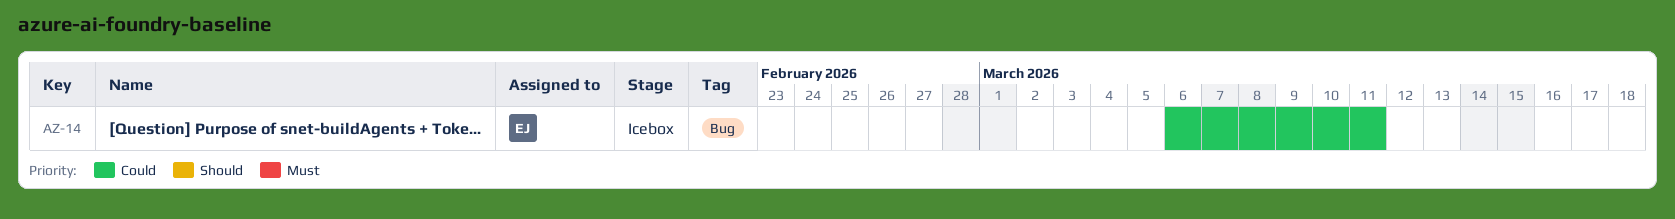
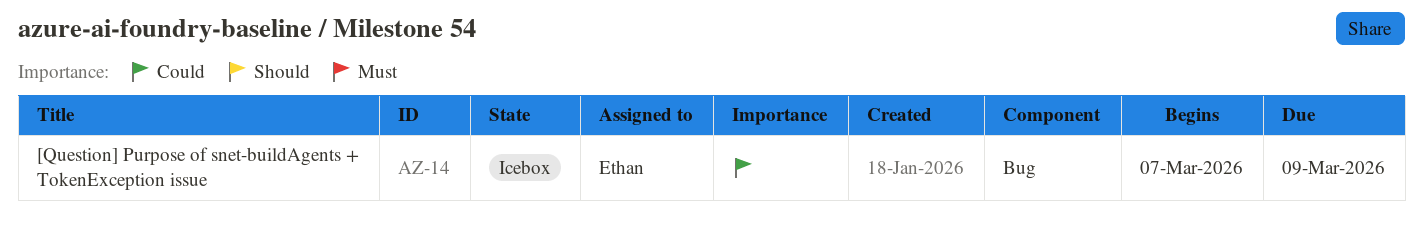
AZ-14, start: Mar 6 -> Mar 7
AZ-14, due: Mar 11 -> Mar 9

